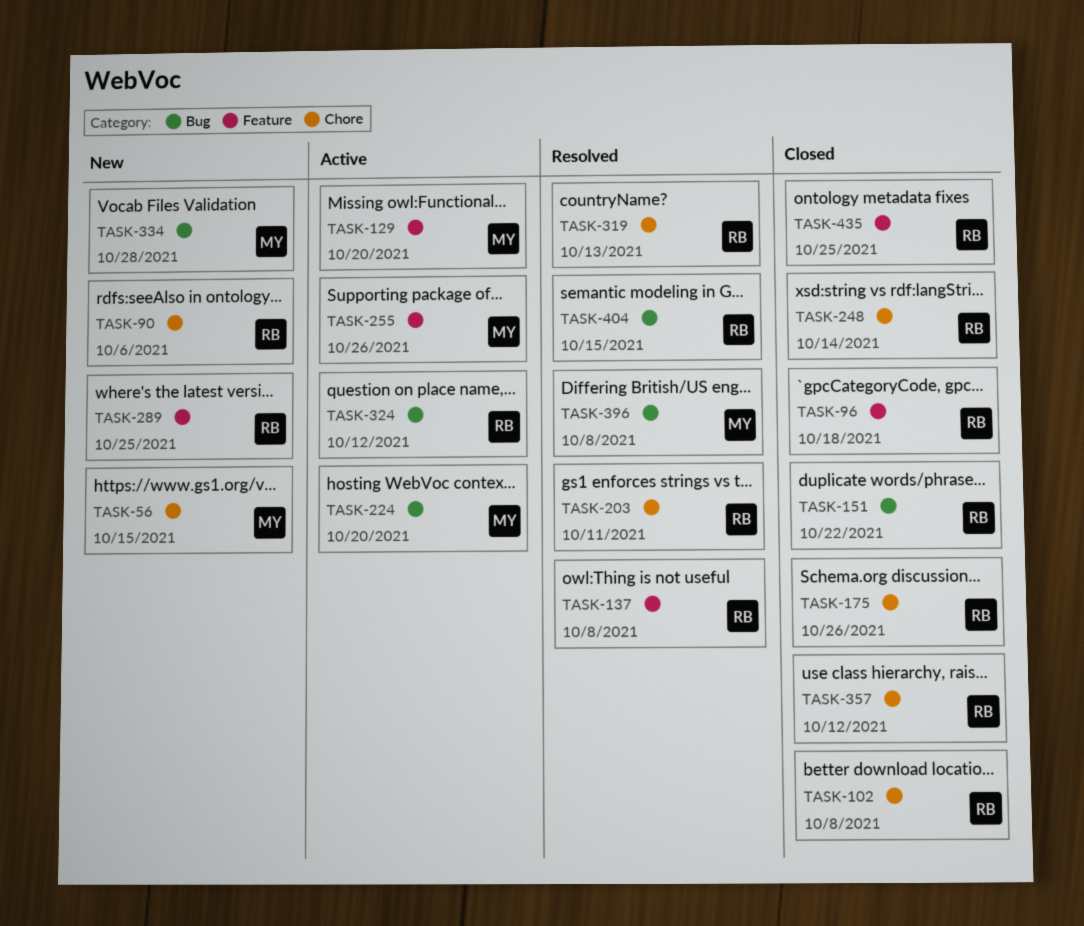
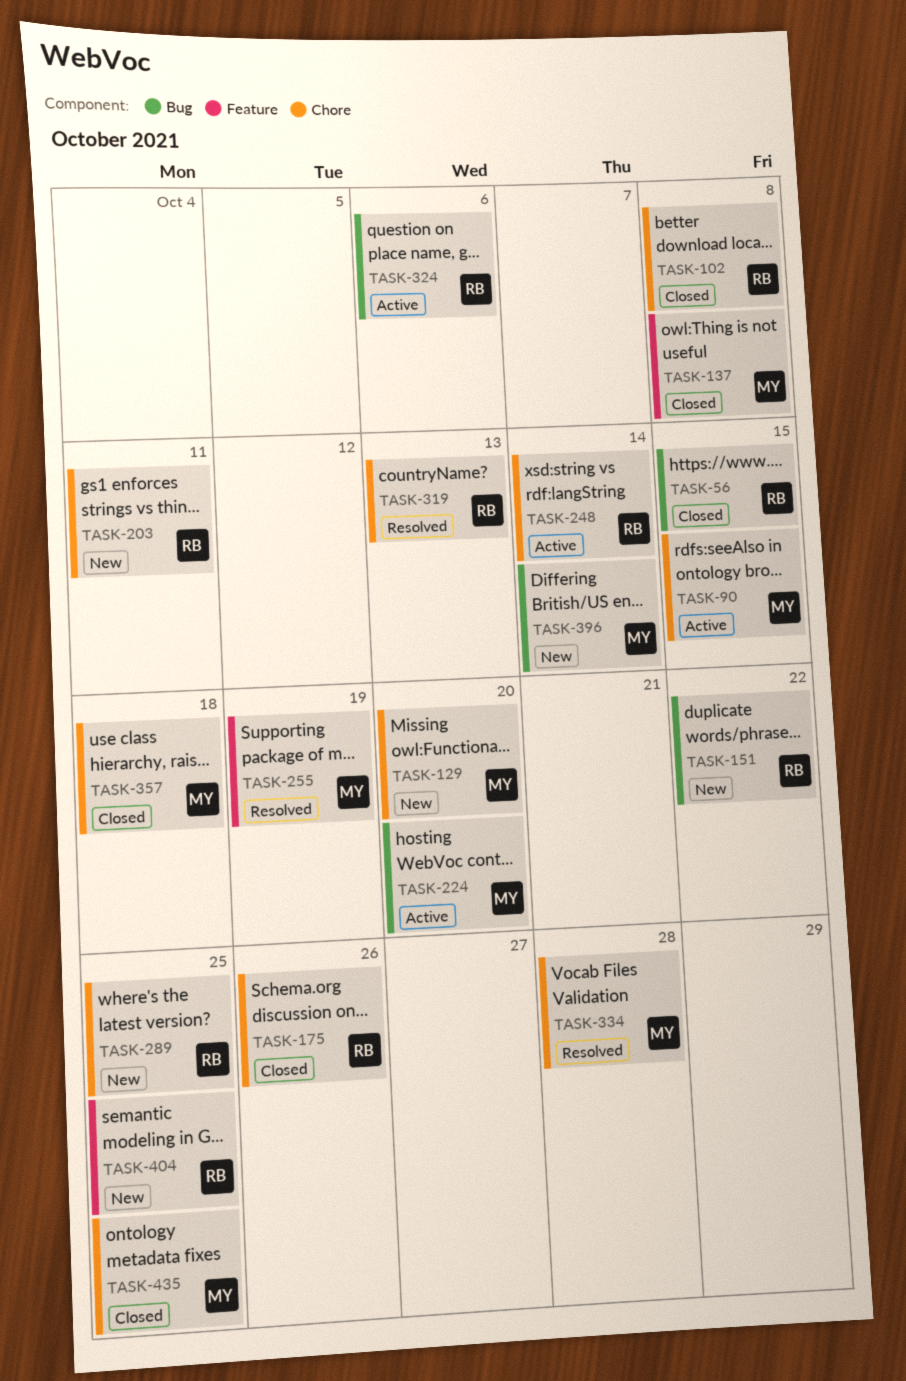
TASK-56, status: New -> Closed
TASK-56, owner: MY -> RB
TASK-56, label: Chore -> Bug
TASK-90, status: New -> Active
TASK-90, owner: RB -> MY
TASK-90, due: Oct 6 -> Oct 15
TASK-96: present -> none
TASK-129, status: Active -> New
TASK-129, label: Feature -> Chore
TASK-137, status: Resolved -> Closed
TASK-137, owner: RB -> MY
TASK-151, status: Closed -> New
TASK-203, status: Resolved -> New
TASK-248, status: Closed -> Active
TASK-255, status: Active -> Resolved
TASK-255, due: Oct 26 -> Oct 19
TASK-289, label: Feature -> Chore
TASK-324, due: Oct 12 -> Oct 6
TASK-334, status: New -> Resolved
TASK-334, label: Bug -> Chore
TASK-357, owner: RB -> MY
TASK-357, due: Oct 12 -> Oct 18
TASK-396, status: Resolved -> New
TASK-396, due: Oct 8 -> Oct 14
TASK-404, status: Resolved -> New
TASK-404, label: Bug -> Feature
TASK-404, due: Oct 15 -> Oct 25
TASK-435, owner: RB -> MY
TASK-435, label: Feature -> Chore

